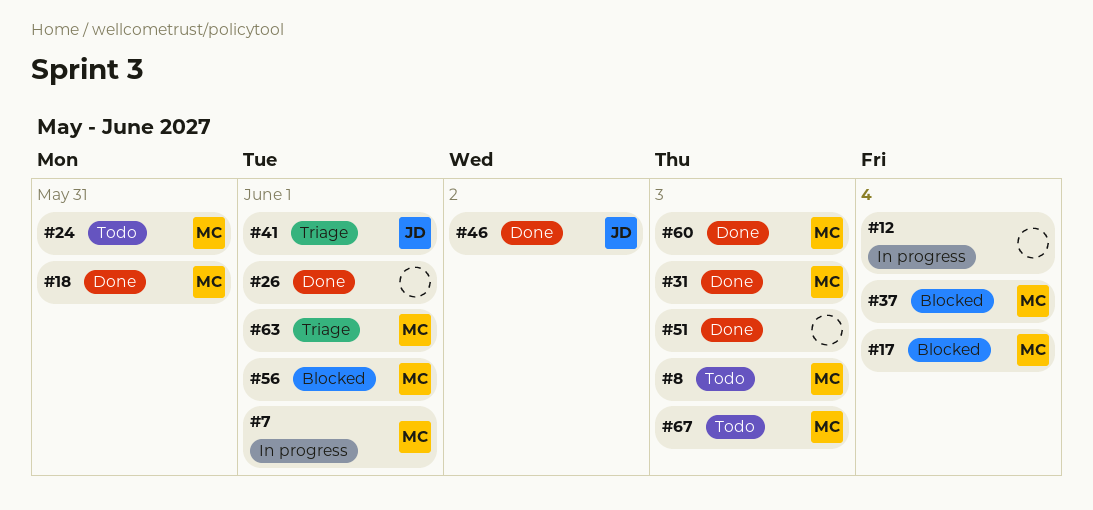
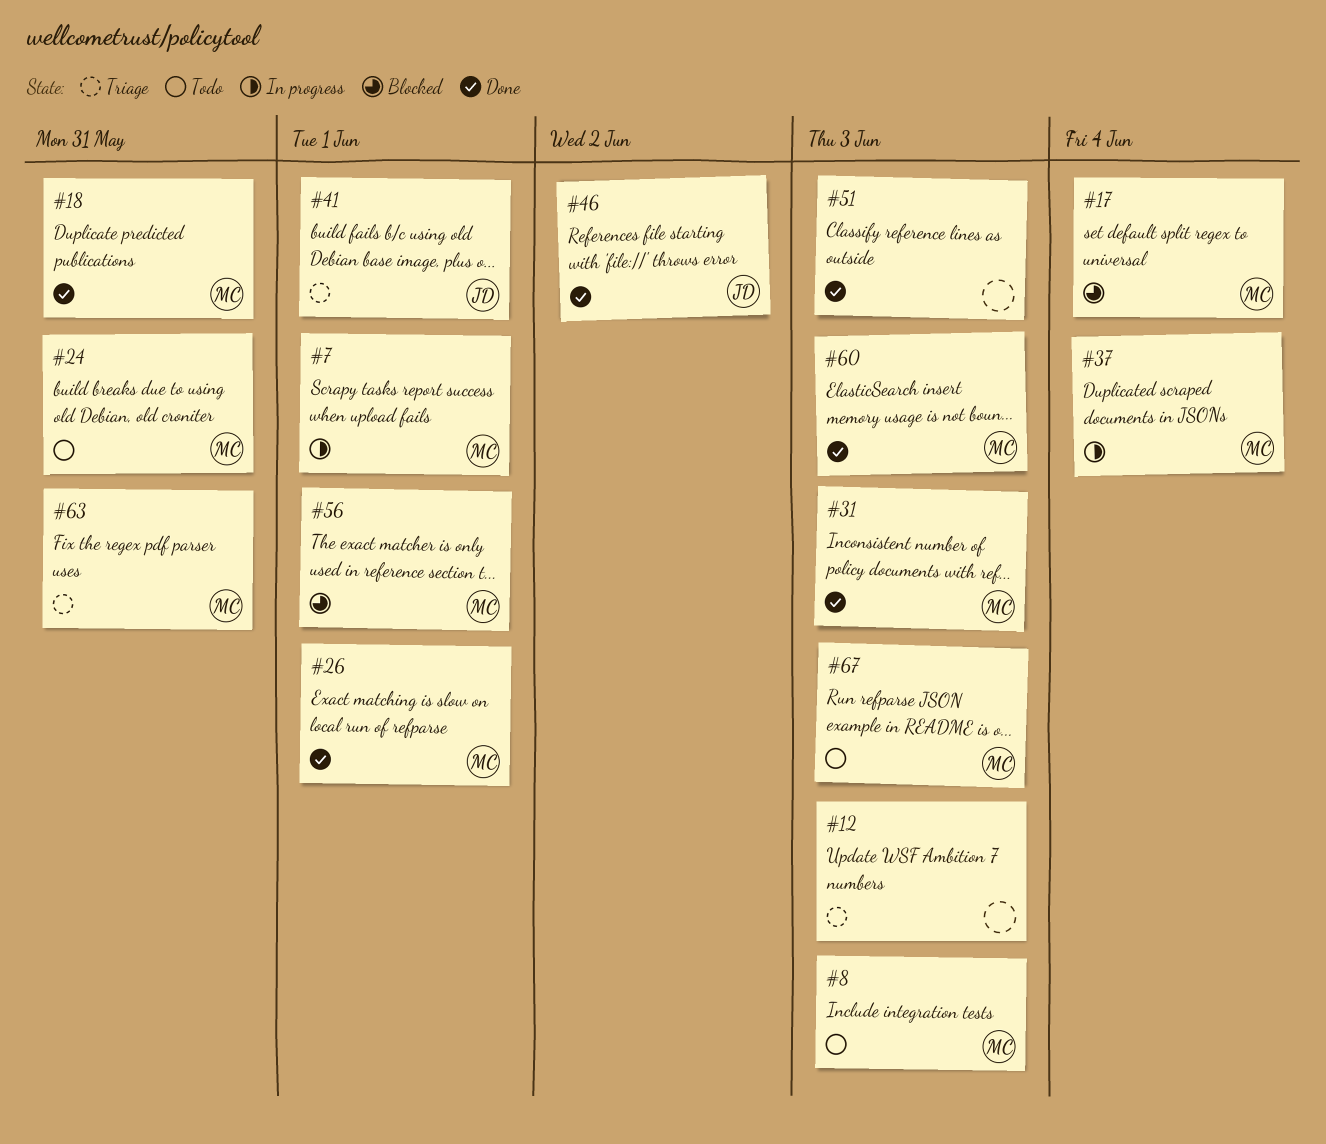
#12, status: In progress -> Triage
#12, due: Jun 4 -> Jun 3
#26, owner: none -> MC
#37, status: Blocked -> In progress
#63, due: Jun 1 -> May 31

